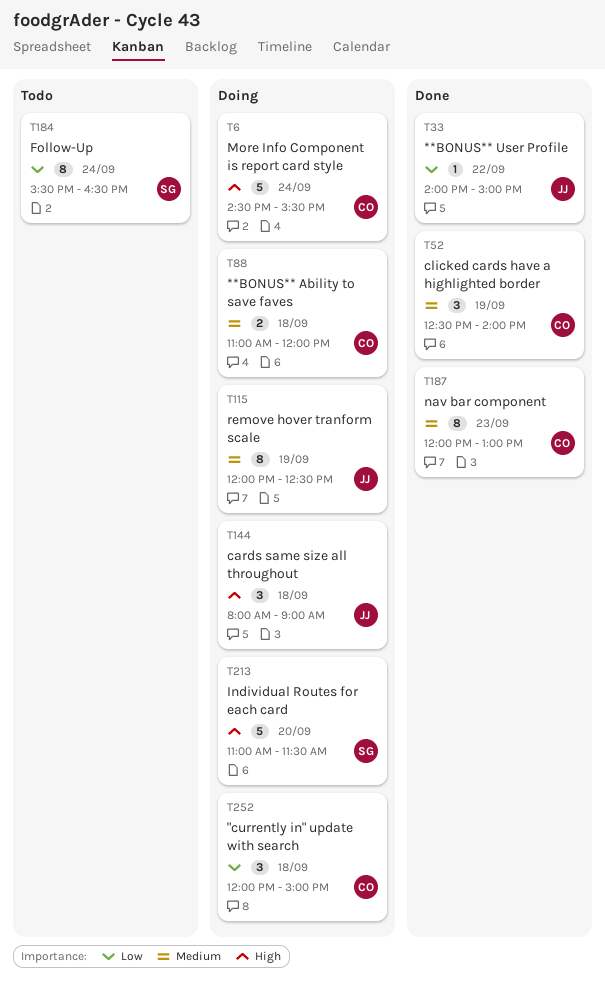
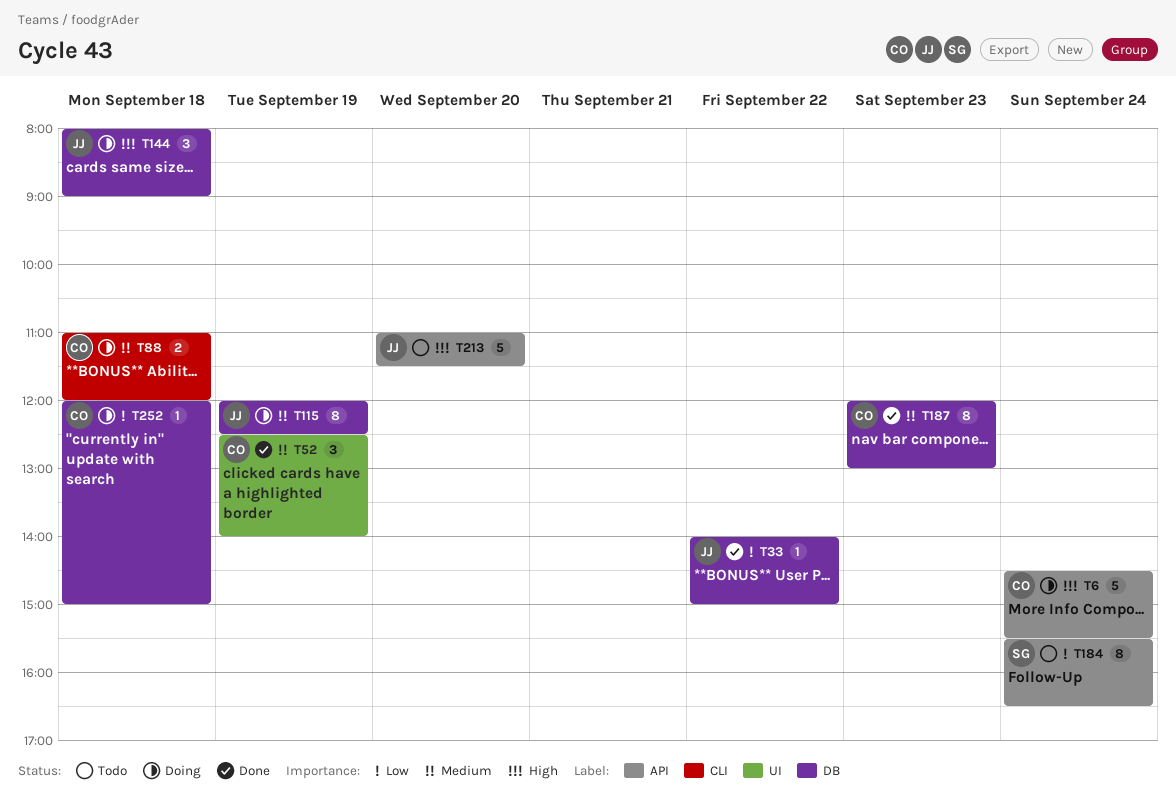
T213, status: Doing -> Todo
T213, owner: SG -> JJ
T252, estimate: 3 -> 1

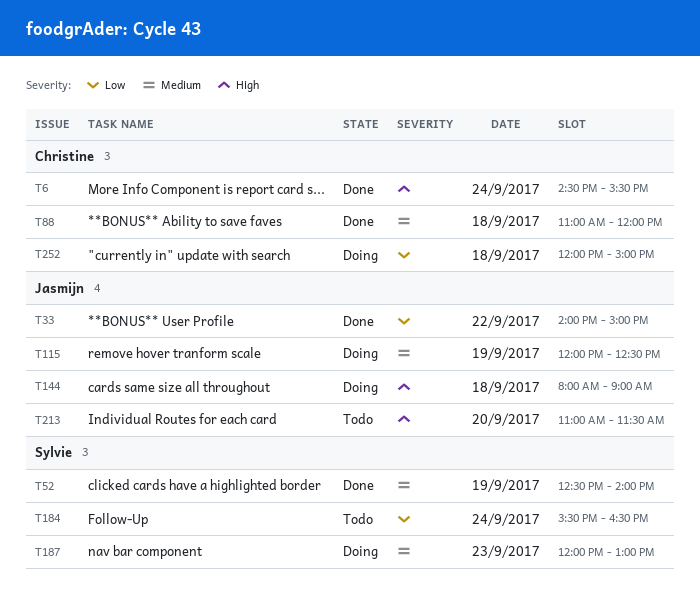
T6, status: Doing -> Done
T52, owner: Christine -> Sylvie
T88, status: Doing -> Done
T187, status: Done -> Doing
T187, owner: Christine -> Sylvie

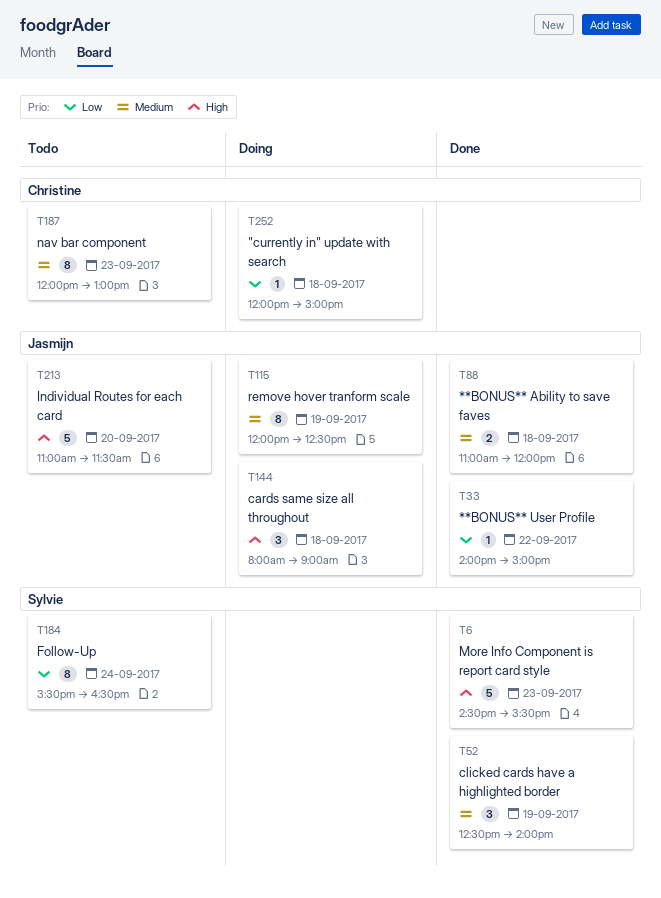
T6, owner: Christine -> Sylvie
T6, day: Sep 24 -> Sep 23
T88, owner: Christine -> Jasmijn
T187, status: Doing -> Todo
T187, owner: Sylvie -> Christine

